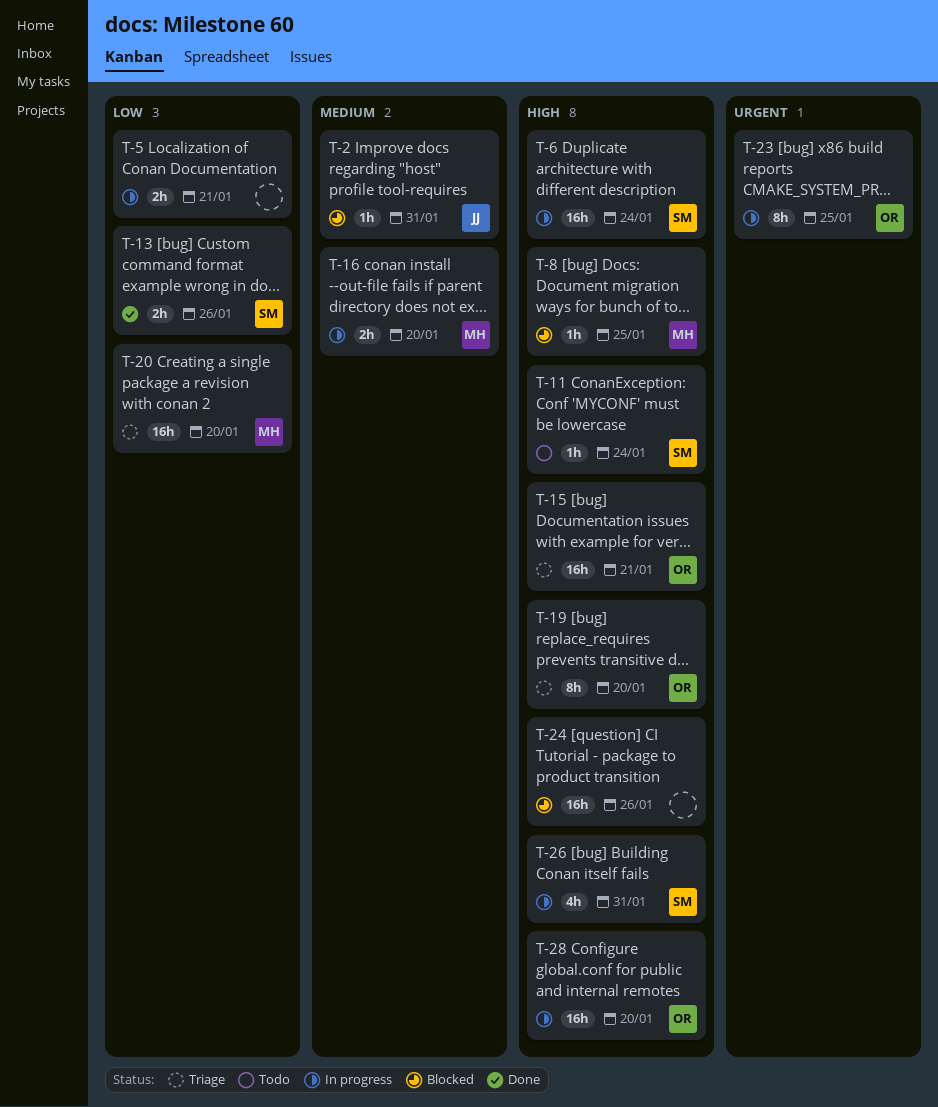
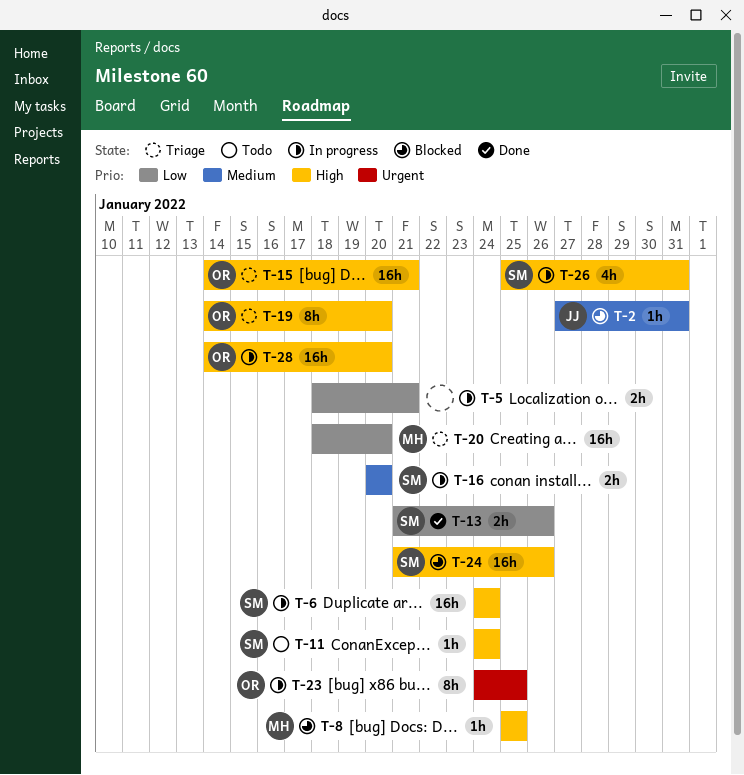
T-16, owner: MH -> SM
T-24, owner: none -> SM

